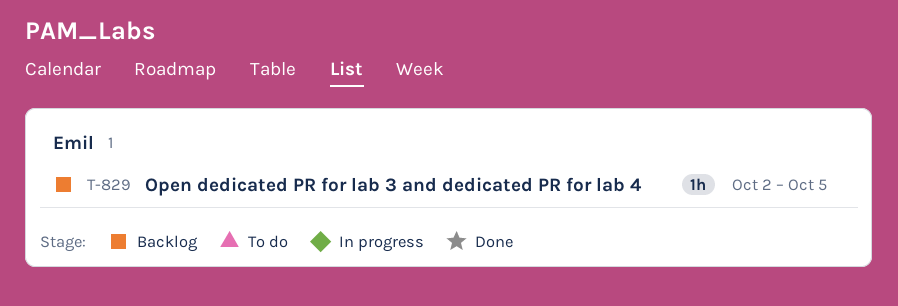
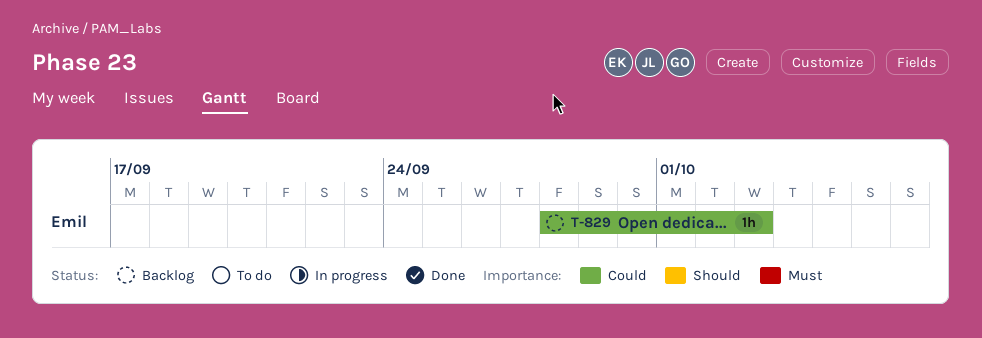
T-829, start: Oct 2 -> Sep 28
T-829, due: Oct 5 -> Oct 3

